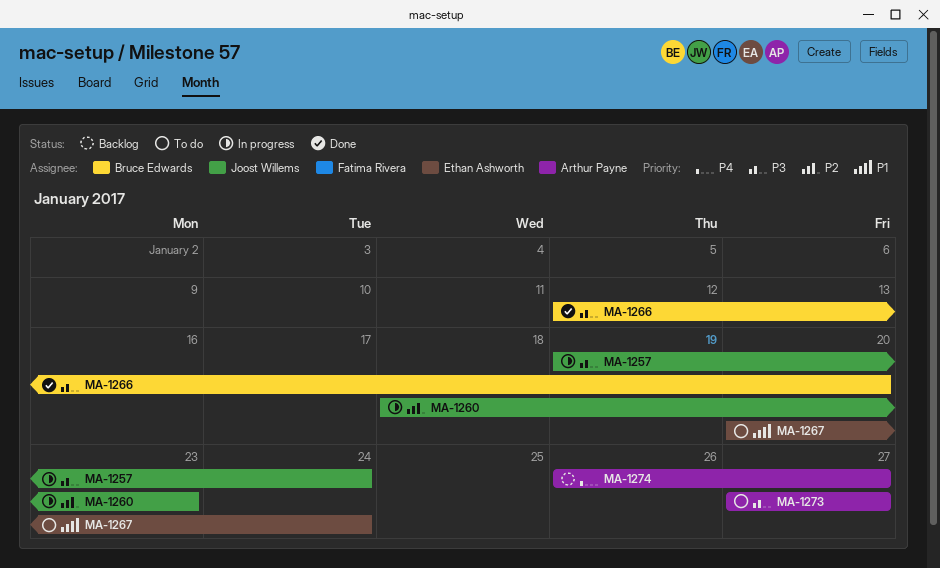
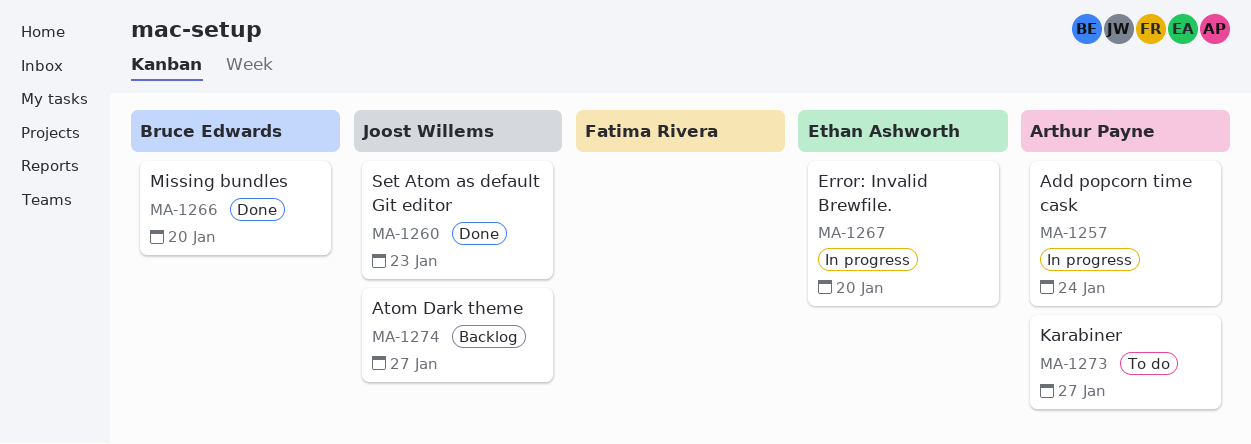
MA-1257, owner: Joost Willems -> Arthur Payne
MA-1260, status: In progress -> Done
MA-1267, status: To do -> In progress
MA-1267, due: Jan 24 -> Jan 20
MA-1274, owner: Arthur Payne -> Joost Willems

